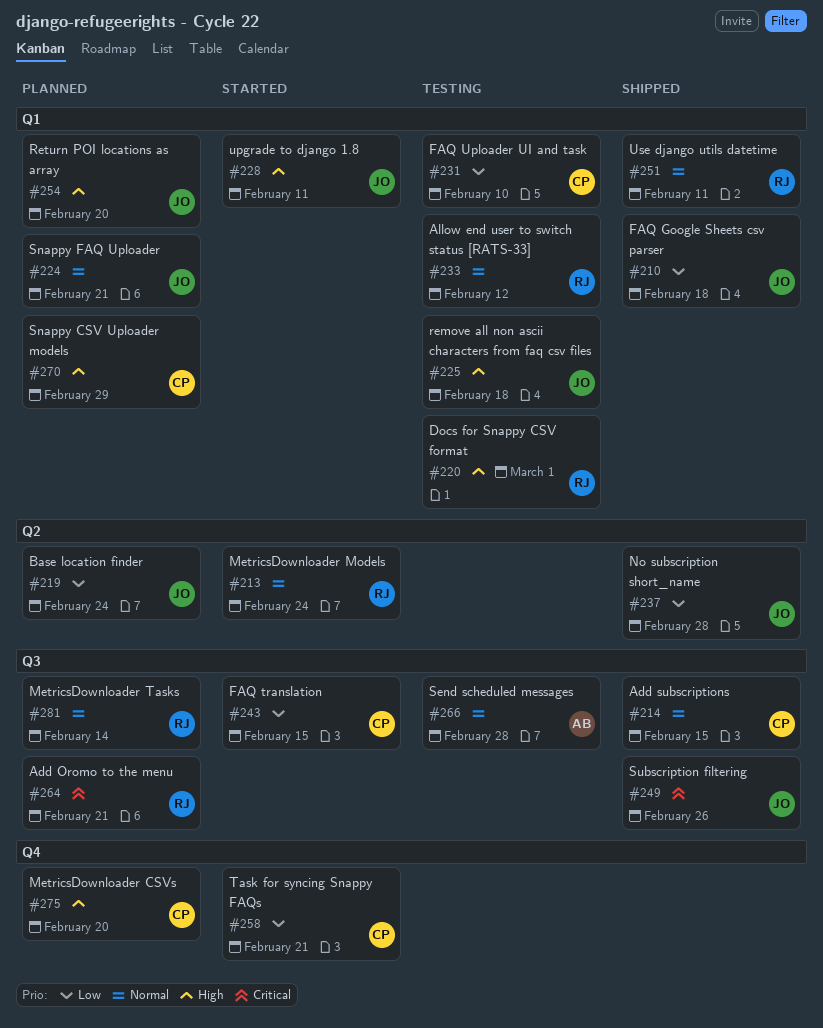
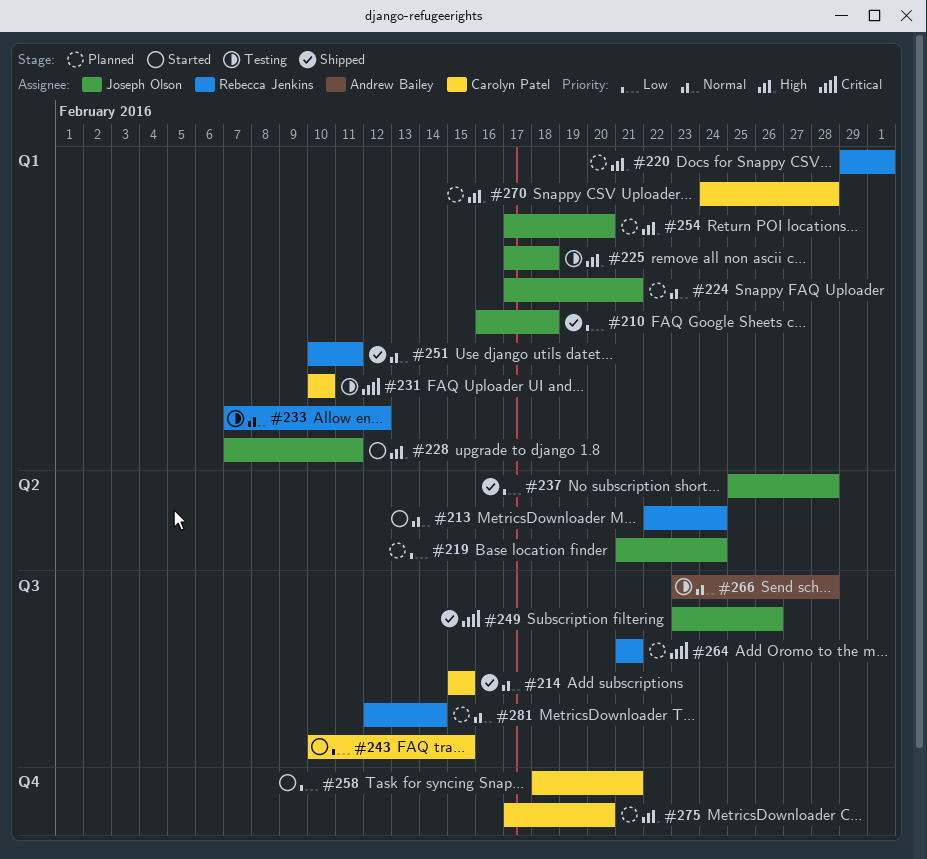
#220, status: Testing -> Planned
#231, priority: Low -> Critical
#270, due: Feb 29 -> Feb 28

